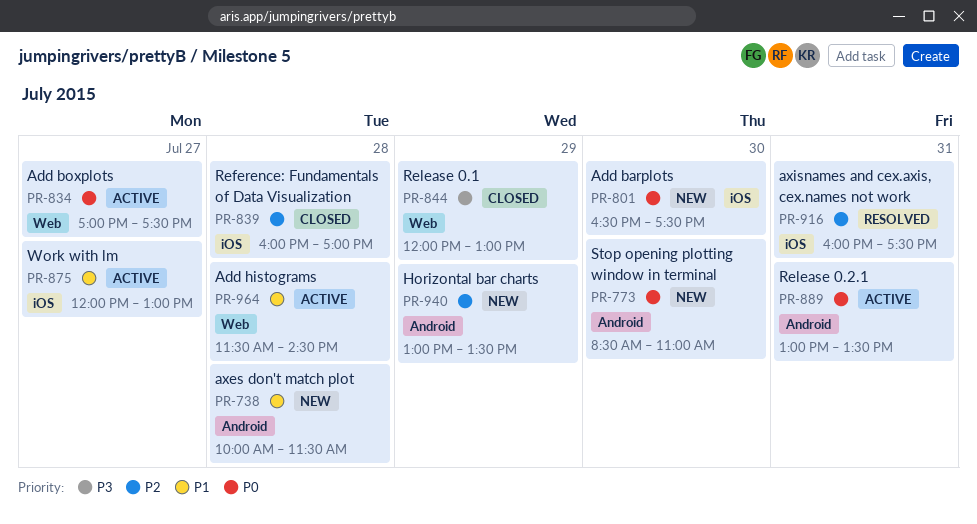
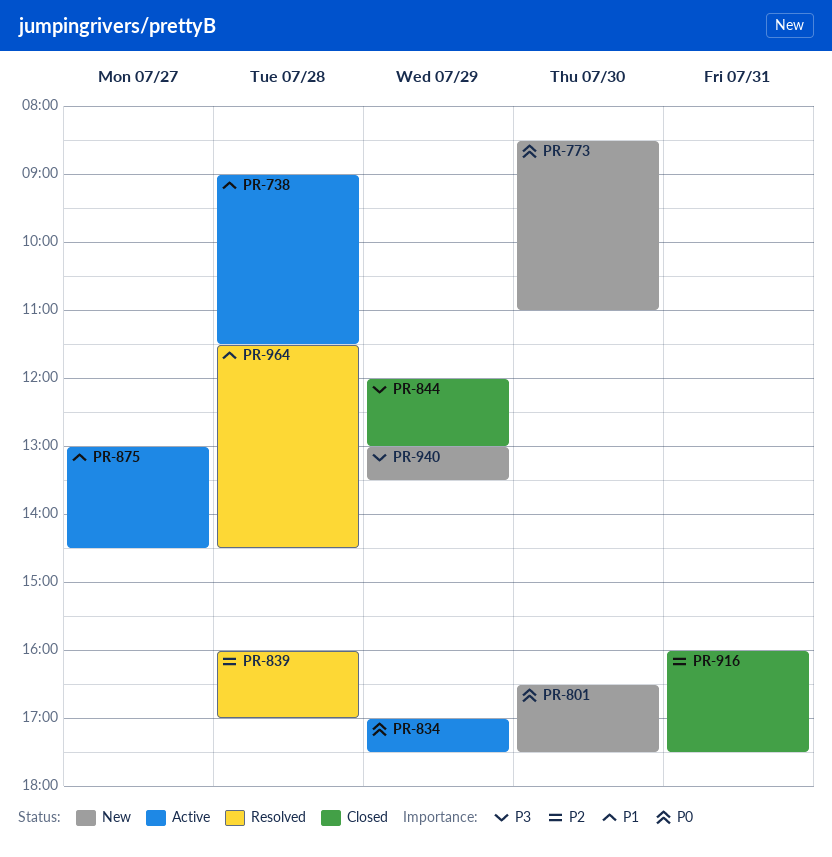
PR-738, status: New -> Active
PR-738, begins: 10:00 -> 09:00
PR-834, day: Jul 27 -> Jul 29
PR-839, status: Closed -> Resolved
PR-875, begins: 12:00 -> 13:00
PR-875, ends: 13:00 -> 14:30
PR-889: present -> none
PR-916, status: Resolved -> Closed
PR-940, priority: P2 -> P3
PR-964, status: Active -> Resolved

